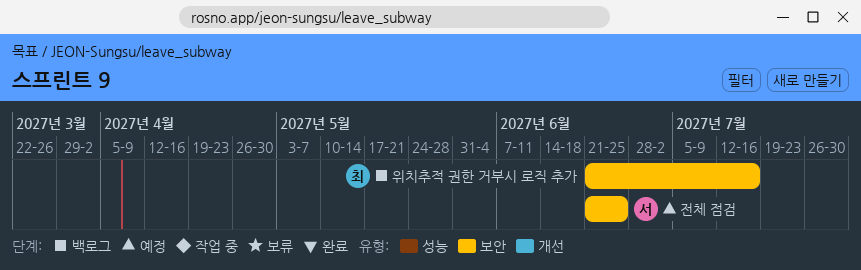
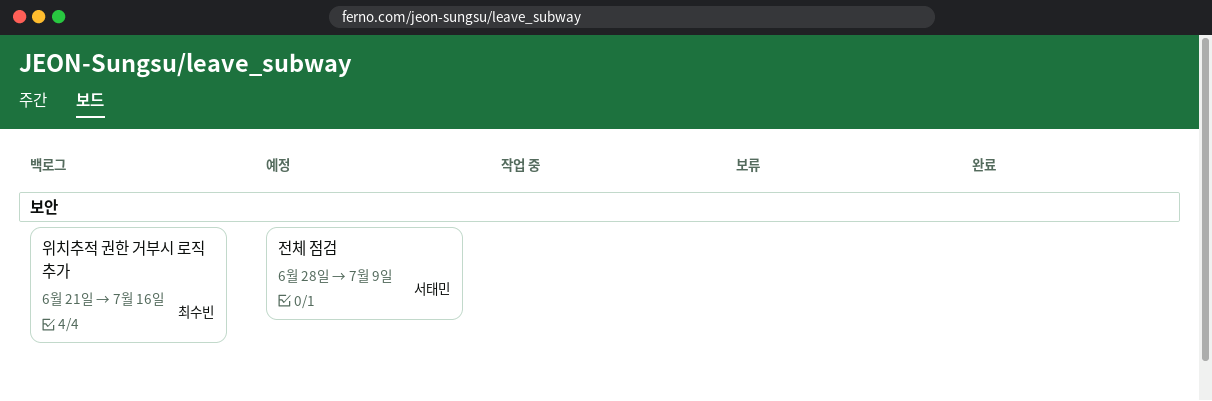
전체 점검, start: Jun 21 -> Jun 28
전체 점검, due: Jun 25 -> Jul 9

